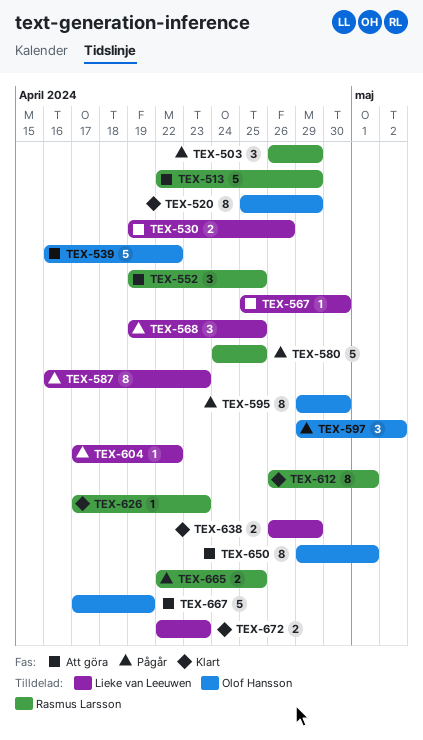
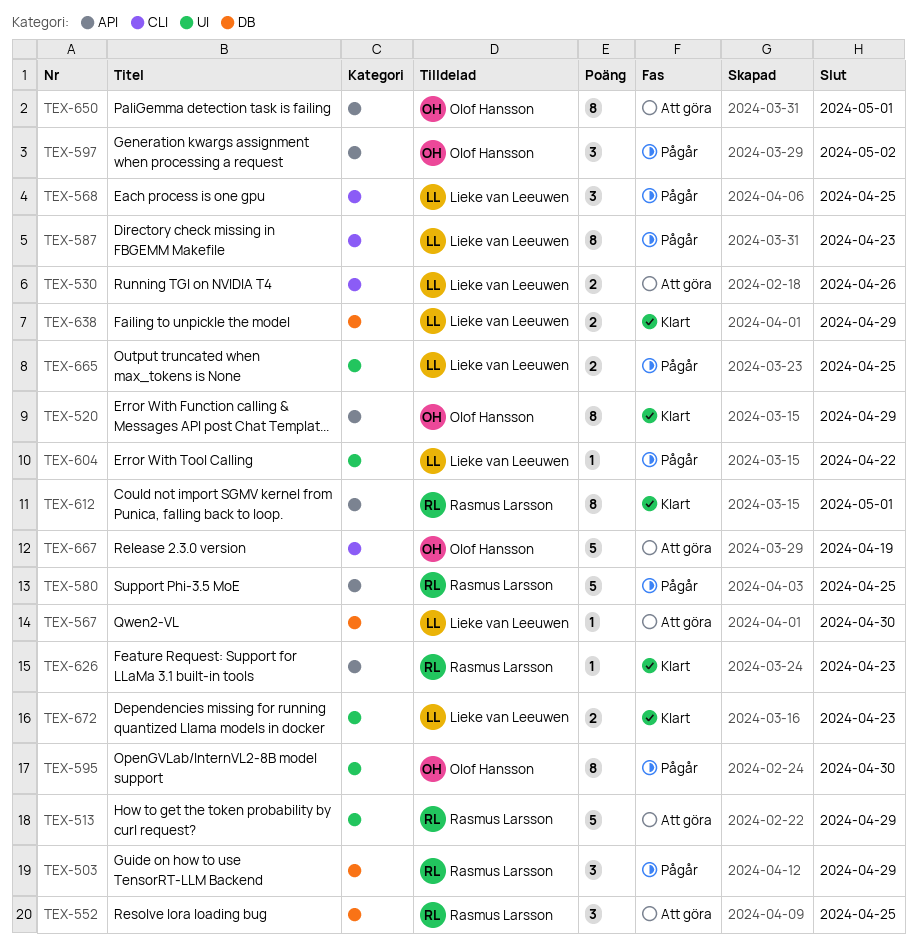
TEX-539: present -> none
TEX-665, owner: Rasmus Larsson -> Lieke van Leeuwen

